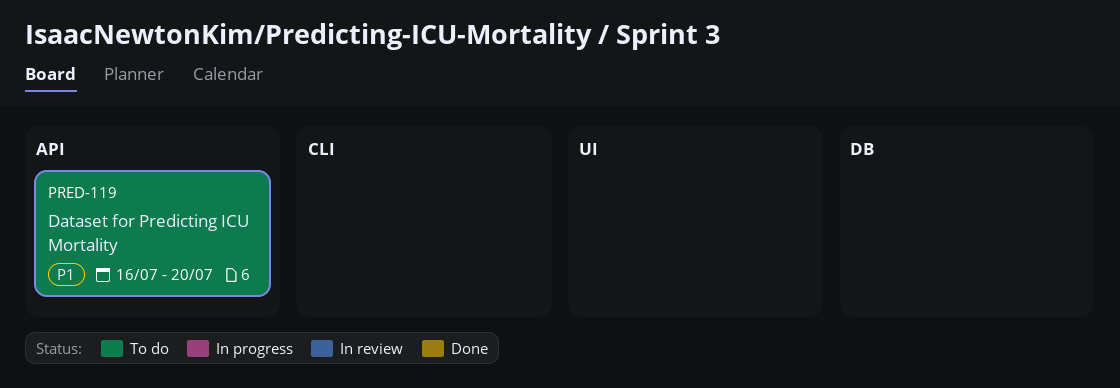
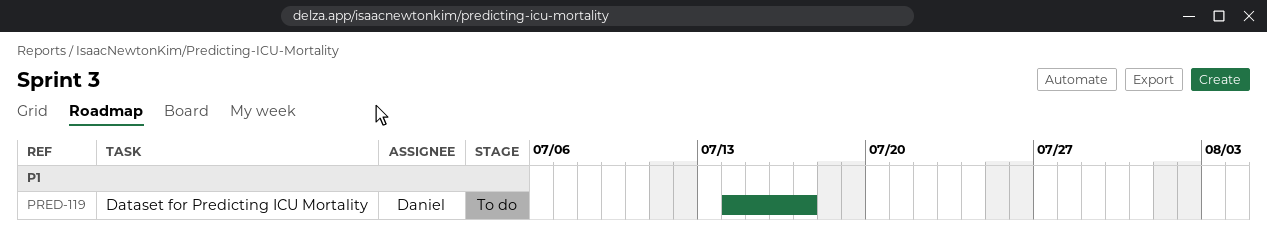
PRED-119, start: Jul 16 -> Jul 14
PRED-119, due: Jul 20 -> Jul 17

